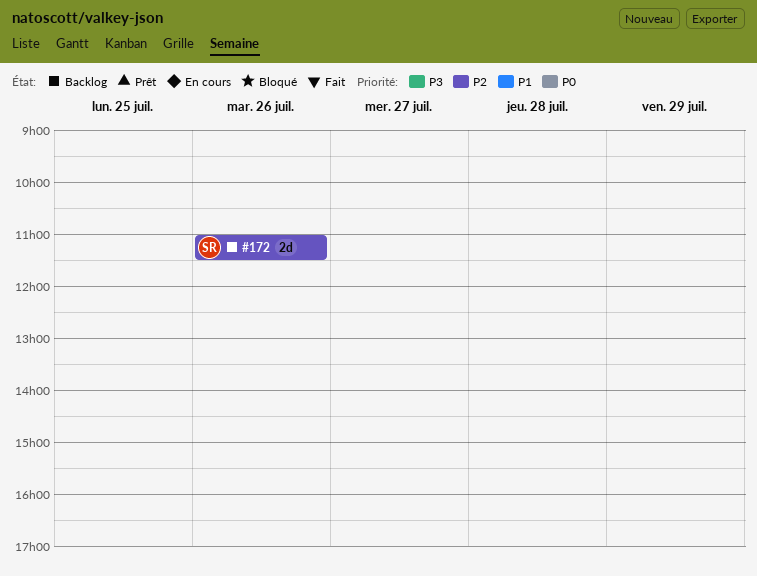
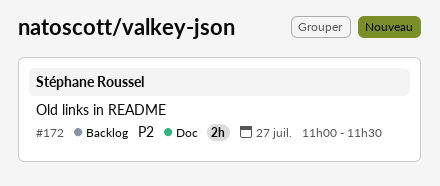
#172, estimate: 2d -> 2h
#172, day: Jul 26 -> Jul 27

